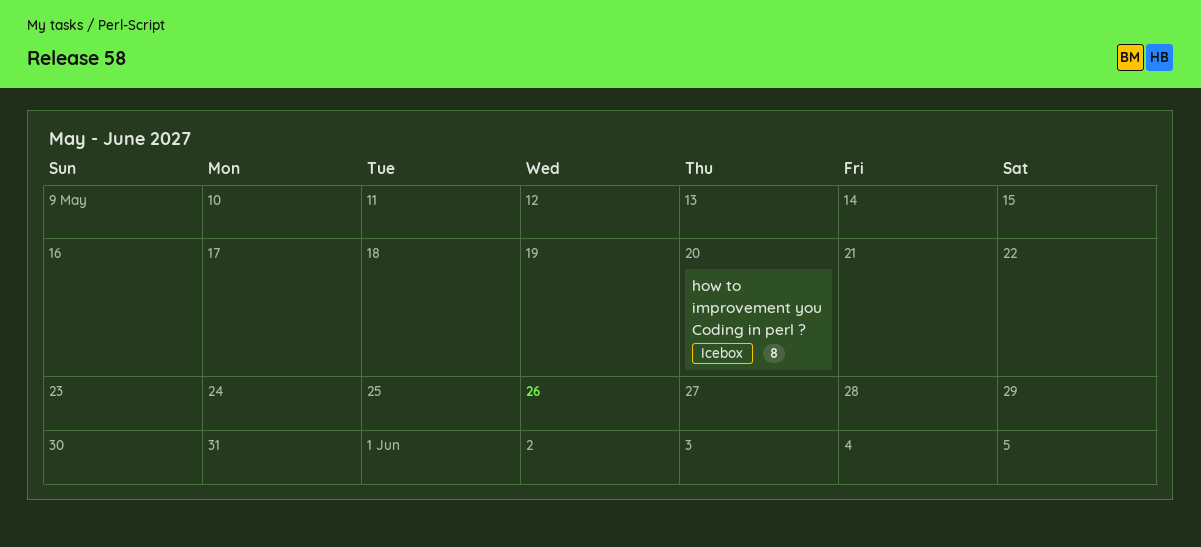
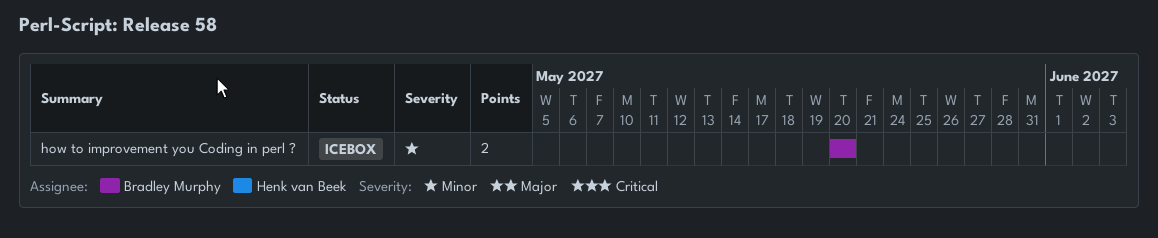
how to improvement you Coding in perl ?, estimate: 8 -> 2

